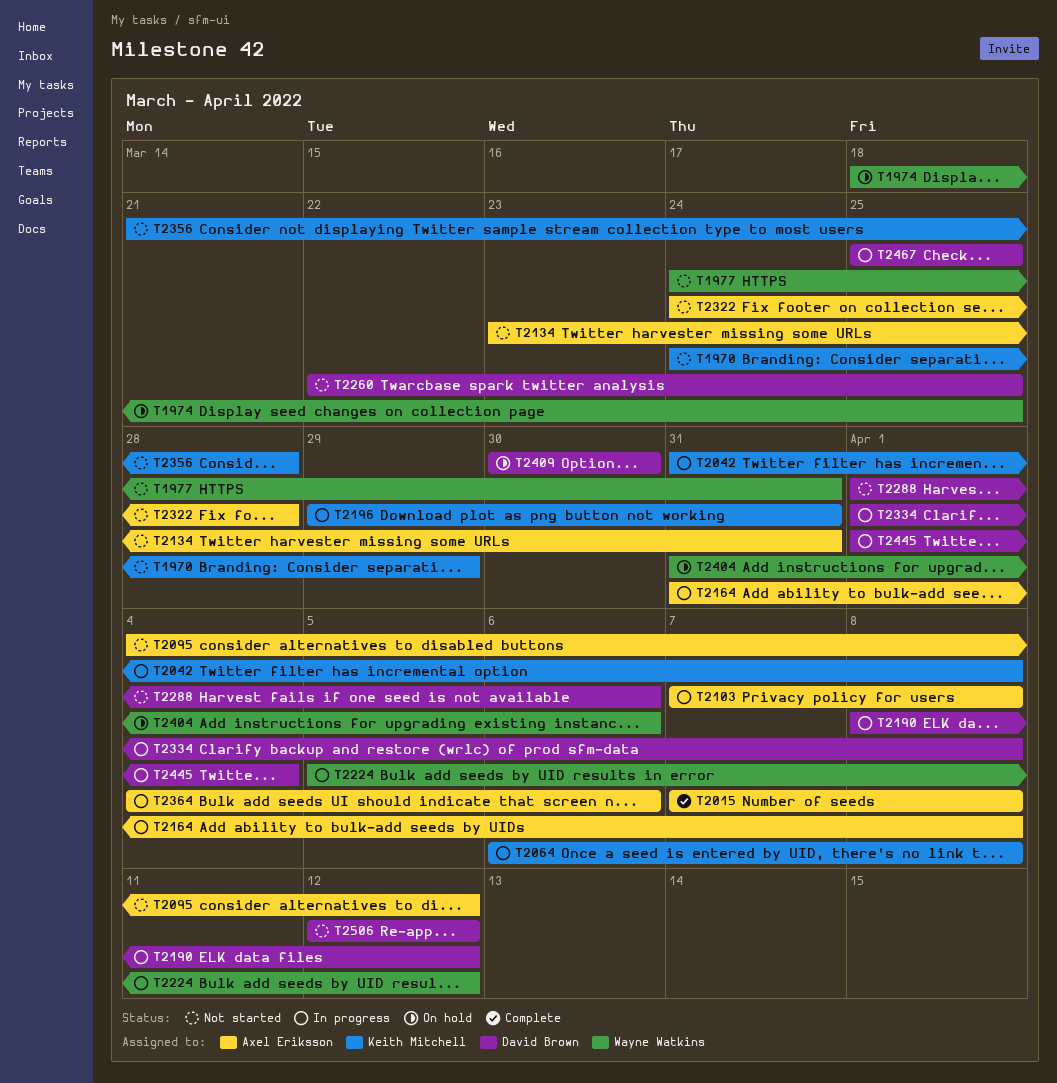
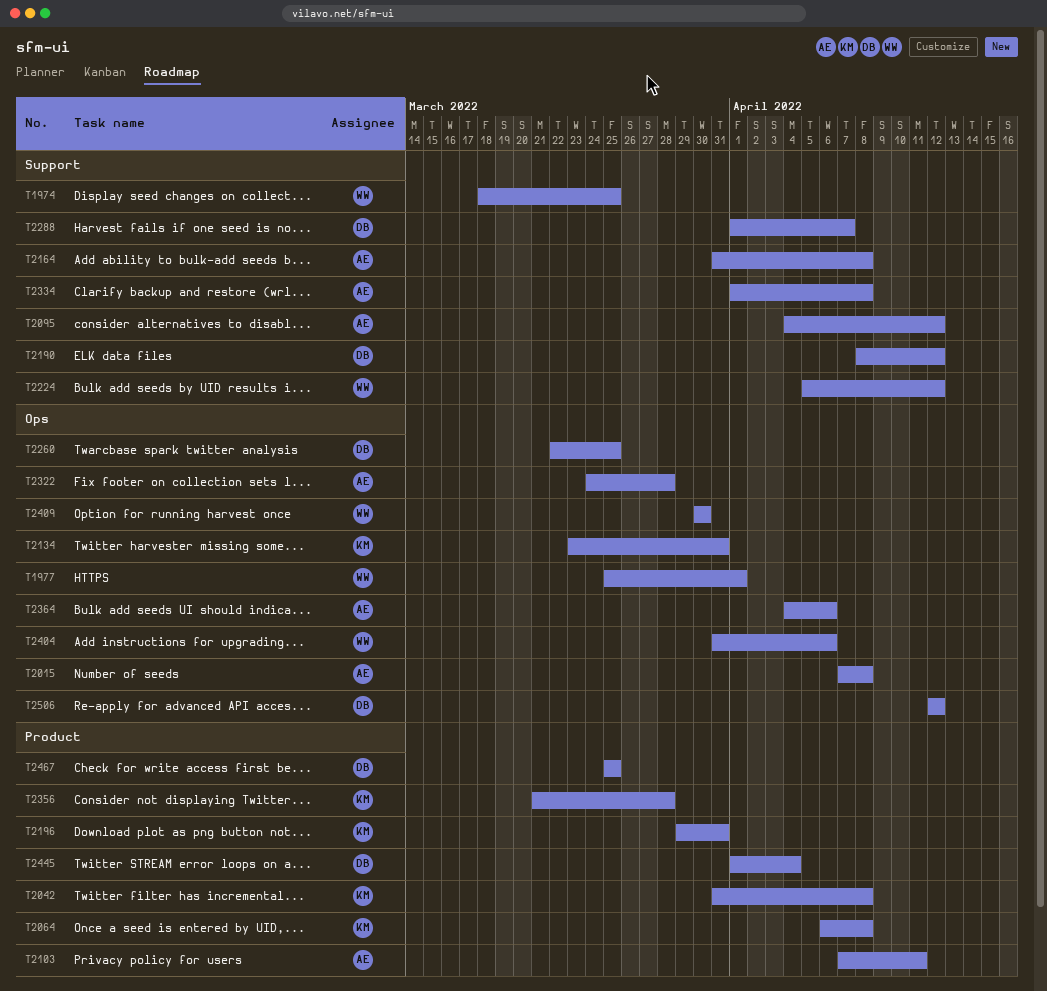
T1970: present -> none
T1977, start: Mar 24 -> Mar 25
T1977, due: Mar 31 -> Apr 1
T2103, due: Apr 8 -> Apr 11
T2134, owner: Axel Eriksson -> Keith Mitchell
T2288, due: Apr 6 -> Apr 7
T2334, owner: David Brown -> Axel Eriksson
T2409, owner: David Brown -> Wayne Watkins

